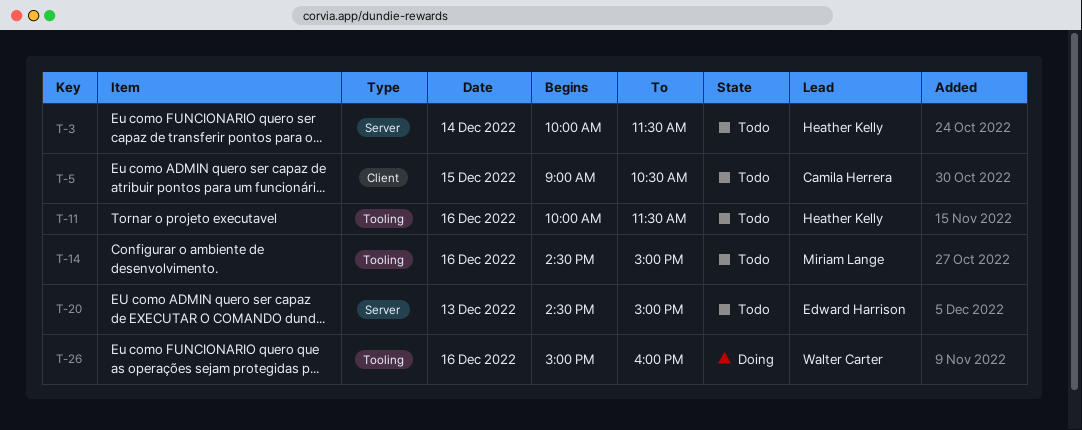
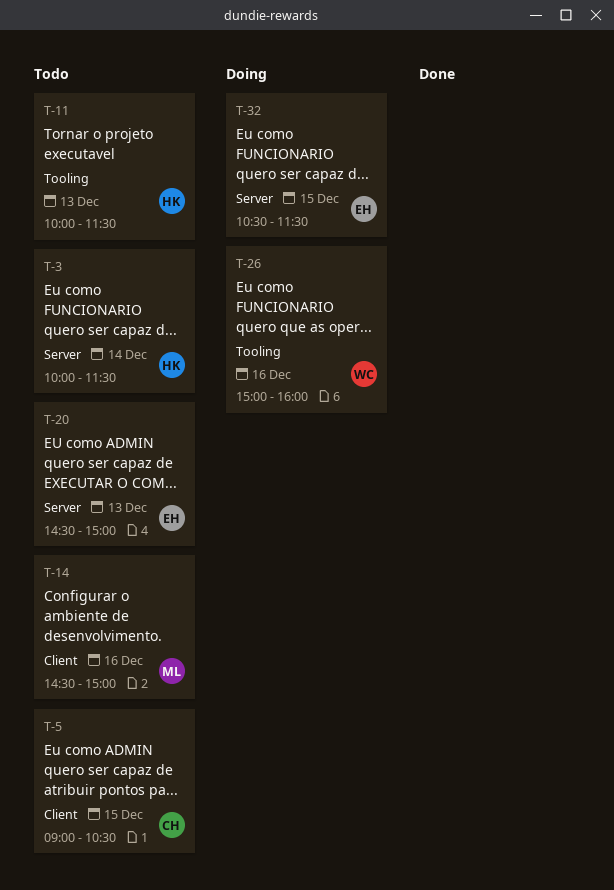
T-11, day: Dec 16 -> Dec 13
T-14, label: Tooling -> Client
T-32: none -> present

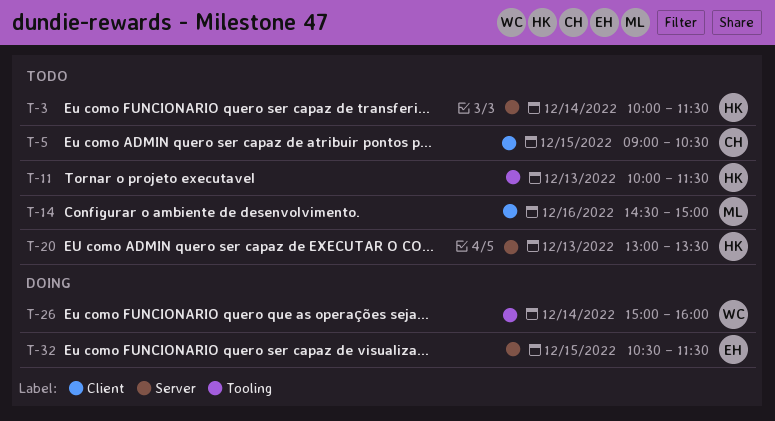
T-20, owner: EH -> HK
T-20, begins: 14:30 -> 13:00
T-20, ends: 15:00 -> 13:30
T-26, day: Dec 16 -> Dec 14

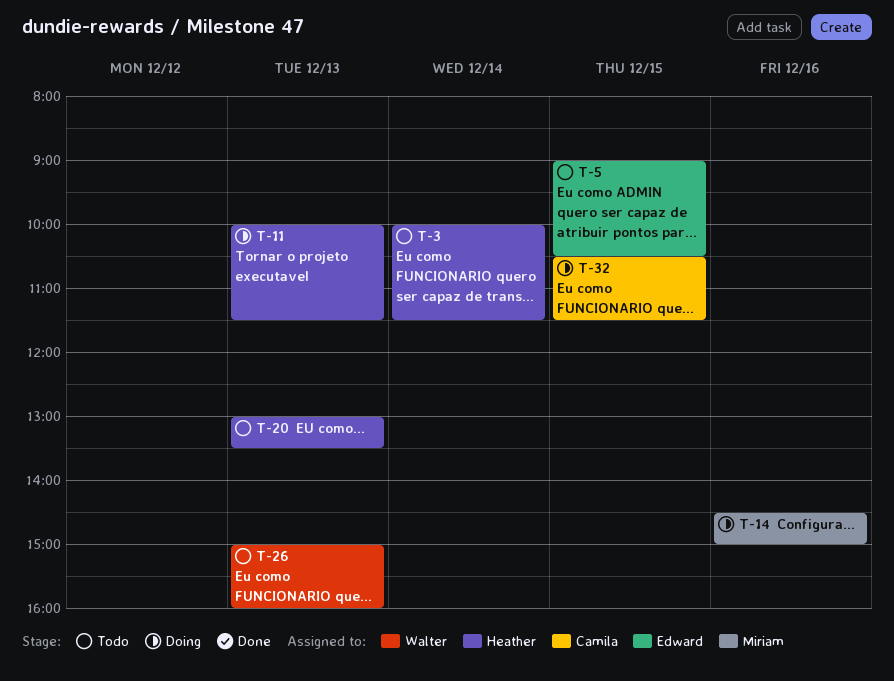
T-5, owner: Camila -> Edward
T-11, status: Todo -> Doing
T-14, status: Todo -> Doing
T-26, status: Doing -> Todo
T-26, day: Dec 14 -> Dec 13
T-32, owner: Edward -> Camila

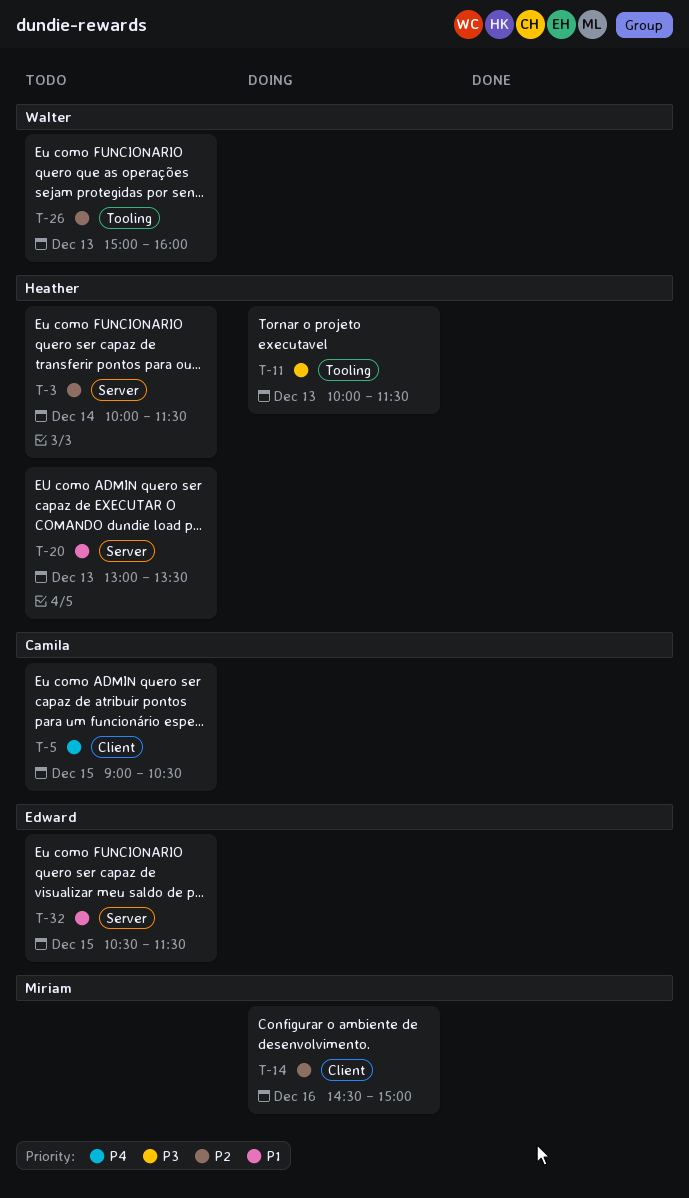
T-5, owner: Edward -> Camila
T-32, status: Doing -> Todo
T-32, owner: Camila -> Edward

